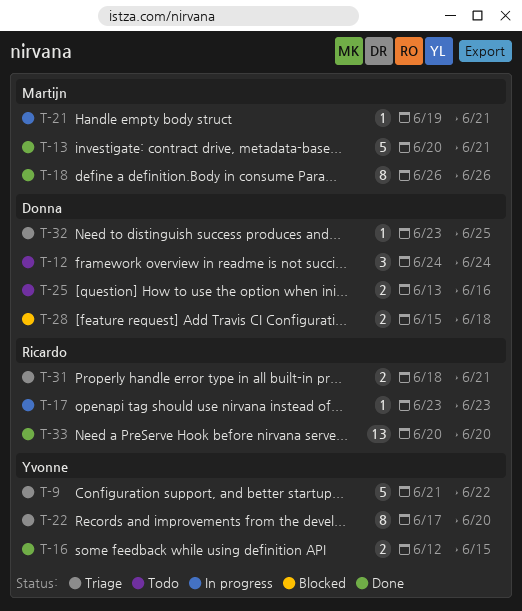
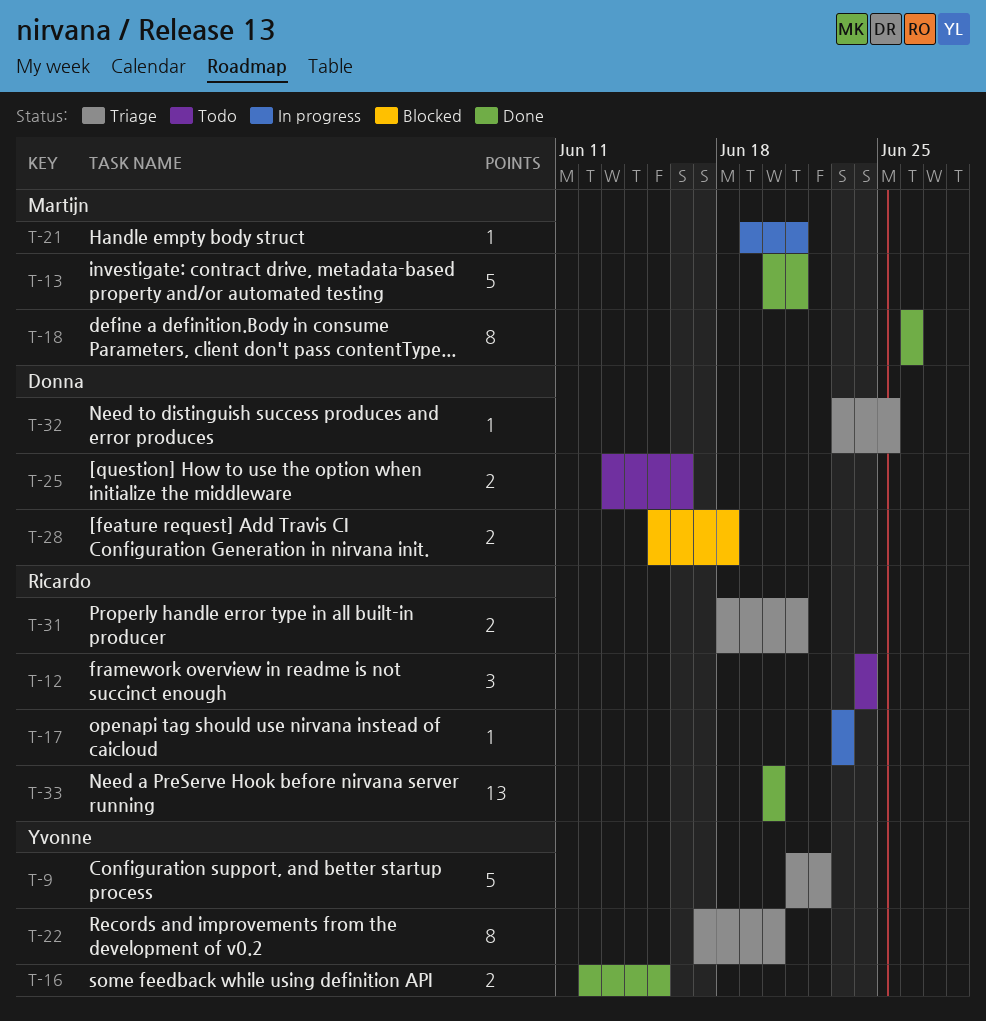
T-12, owner: Donna -> Ricardo

